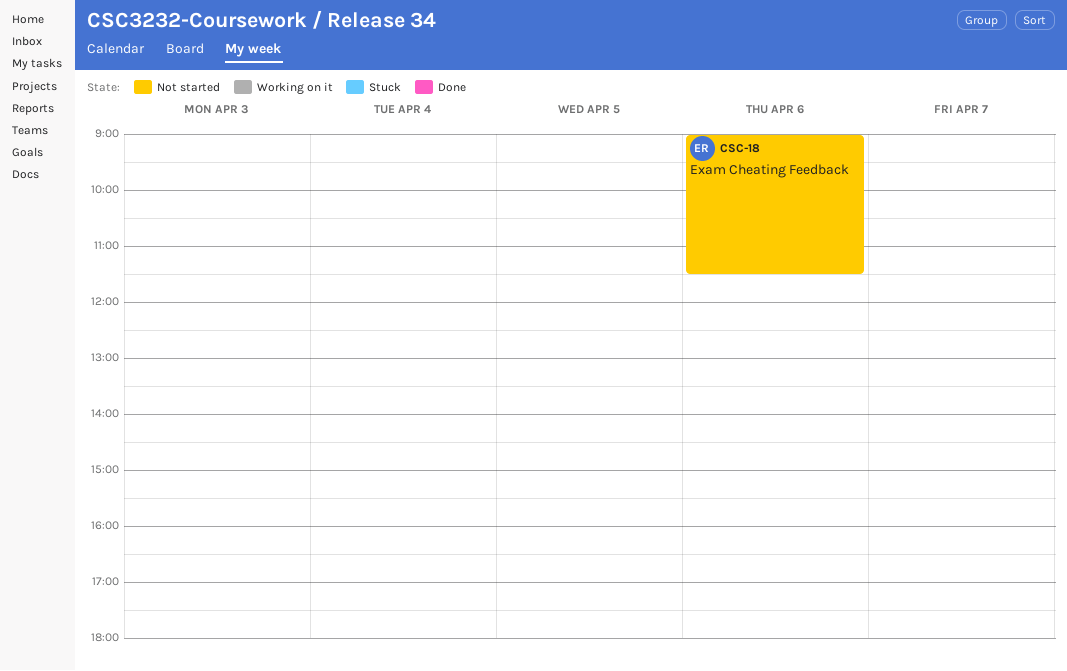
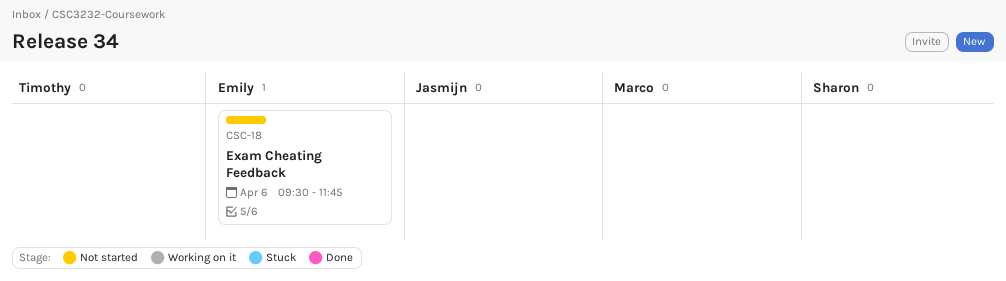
CSC-18, begins: 09:00 -> 09:30
CSC-18, ends: 11:30 -> 11:45

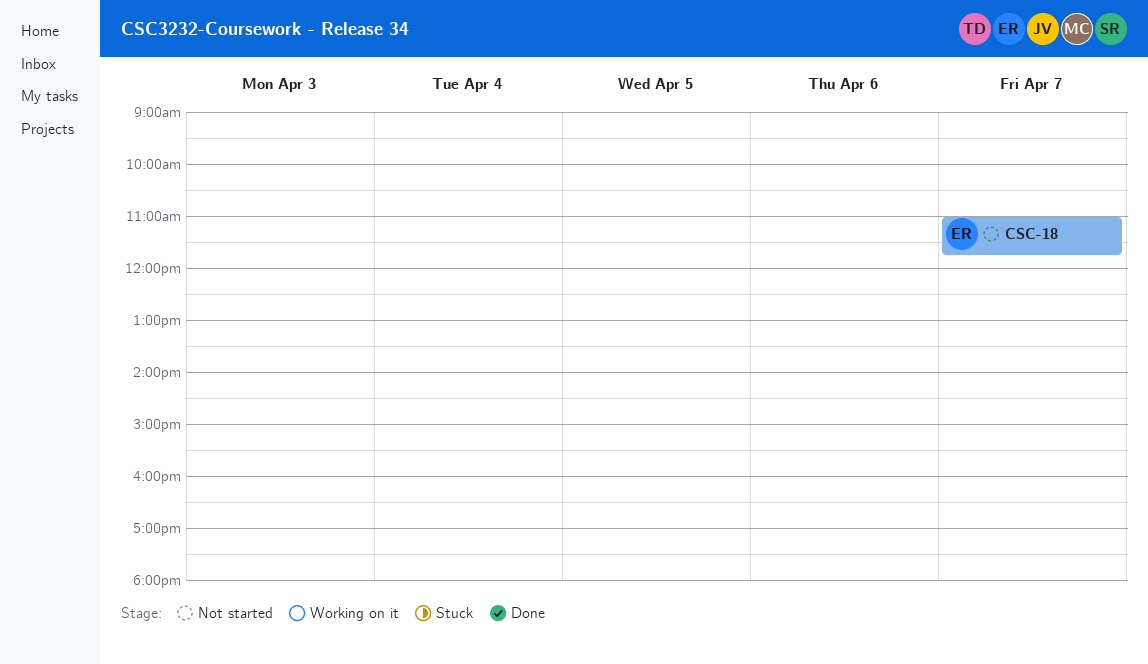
CSC-18, day: Apr 6 -> Apr 7
CSC-18, begins: 09:30 -> 11:00

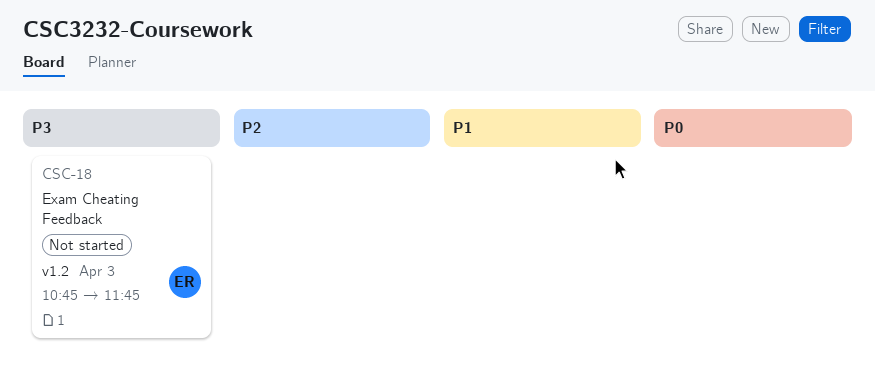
CSC-18, day: Apr 7 -> Apr 3
CSC-18, begins: 11:00 -> 10:45

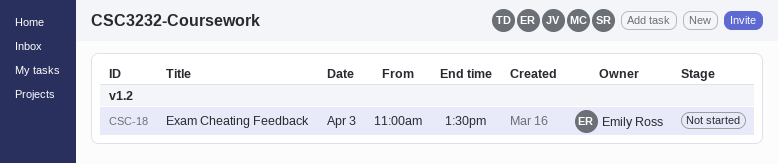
CSC-18, begins: 10:45 -> 11:00
CSC-18, ends: 11:45 -> 13:30

